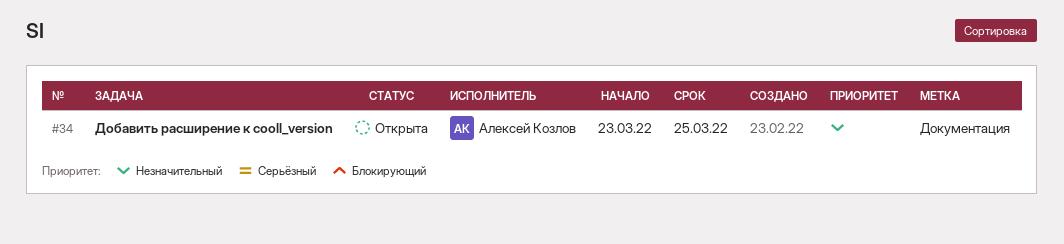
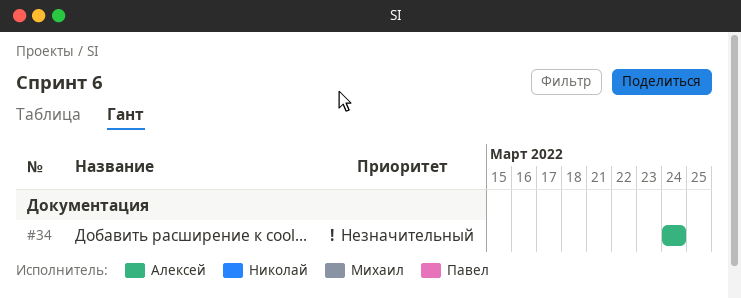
#34, start: Mar 23 -> Mar 24
#34, due: Mar 25 -> Mar 24

